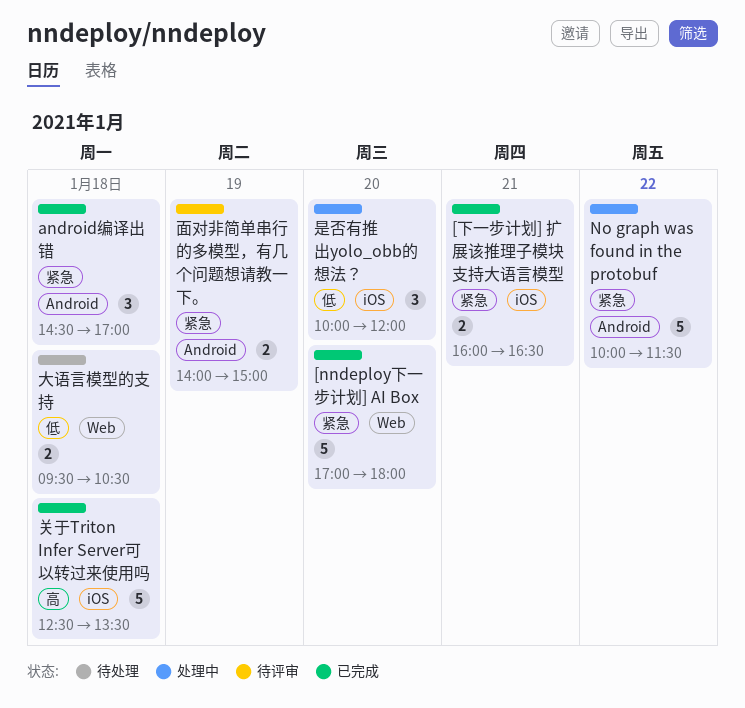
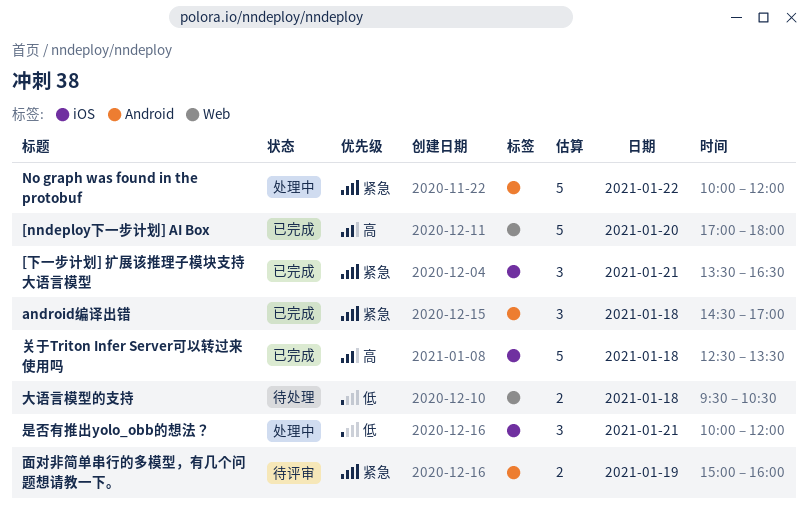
[nndeploy下一步计划] AI Box, priority: 紧急 -> 高
[下一步计划] 扩展该推理子模块支持大语言模型, estimate: 2 -> 3
[下一步计划] 扩展该推理子模块支持大语言模型, begins: 16:00 -> 13:30
No graph was found in the protobuf, ends: 11:30 -> 12:00
是否有推出yolo_obb的想法？, day: Jan 20 -> Jan 21
面对非简单串行的多模型，有几个问题想请教一下。, begins: 14:00 -> 15:00
面对非简单串行的多模型，有几个问题想请教一下。, ends: 15:00 -> 16:00

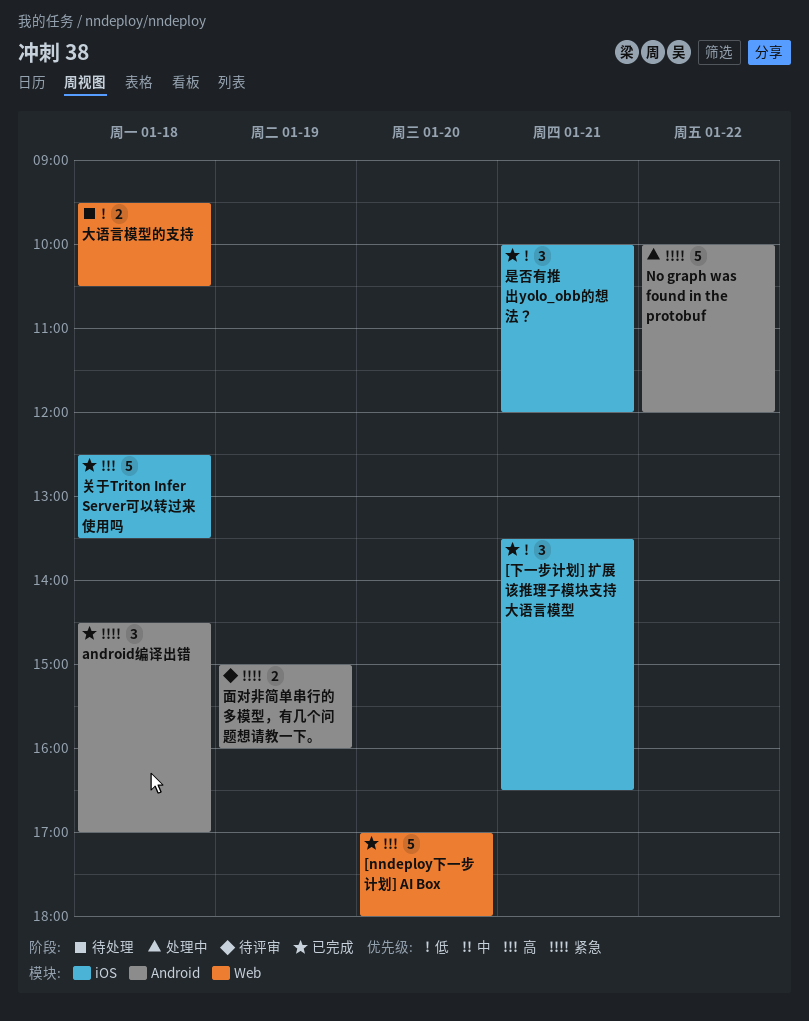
[下一步计划] 扩展该推理子模块支持大语言模型, priority: 紧急 -> 低
是否有推出yolo_obb的想法？, status: 处理中 -> 已完成

